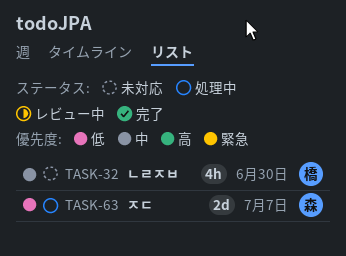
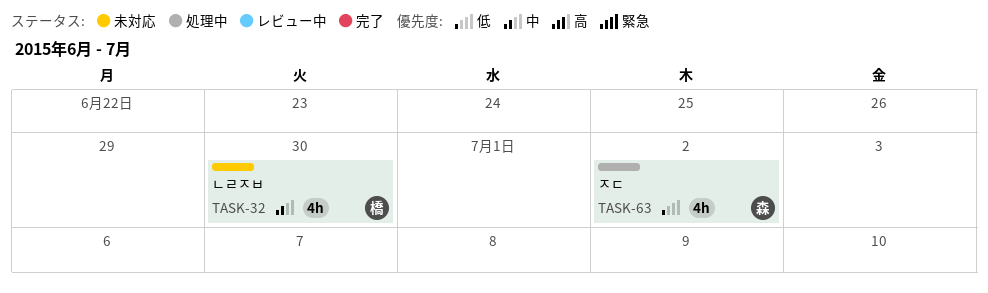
TASK-63, estimate: 2d -> 4h
TASK-63, due: Jul 7 -> Jul 2

